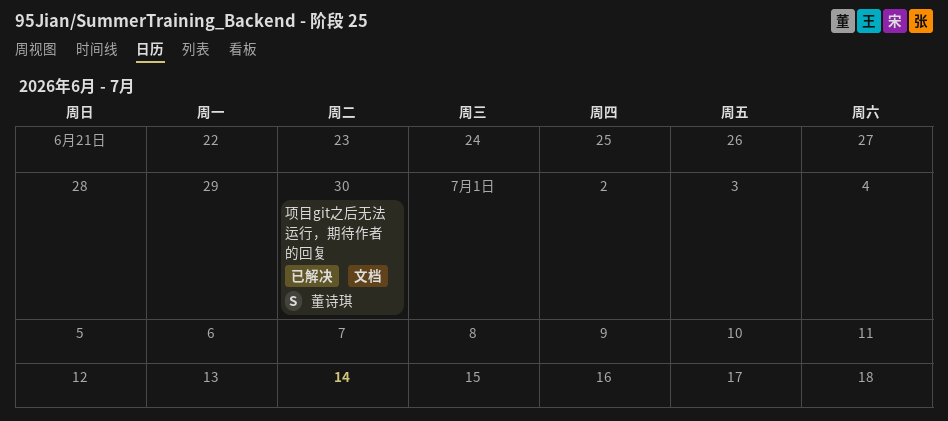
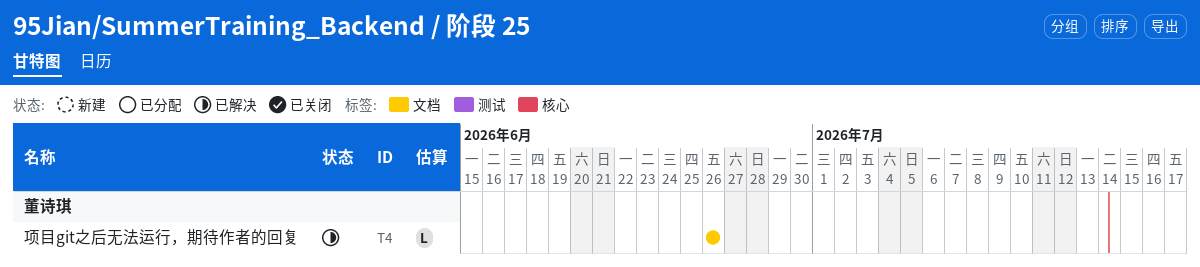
项目git之后无法运行，期待作者的回复, estimate: S -> L
项目git之后无法运行，期待作者的回复, due: Jun 30 -> Jun 26

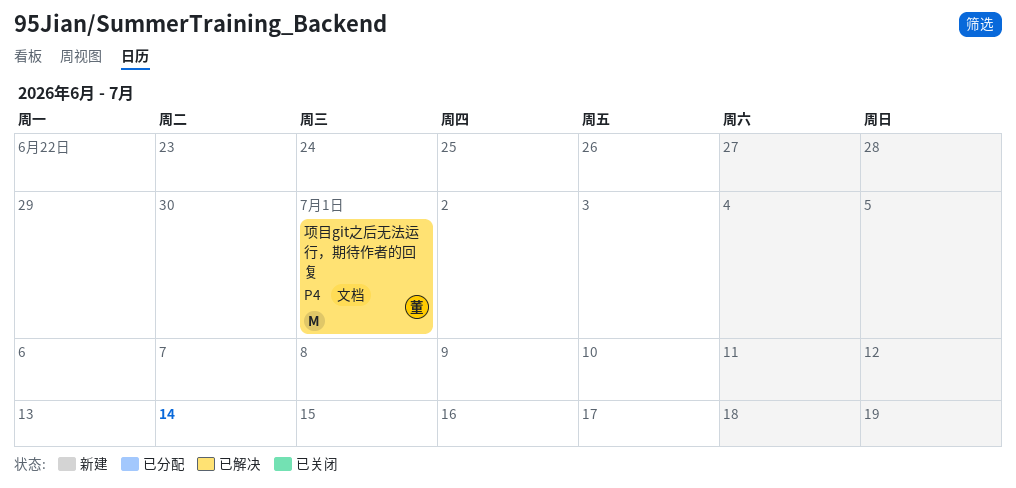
项目git之后无法运行，期待作者的回复, estimate: L -> M
项目git之后无法运行，期待作者的回复, due: Jun 26 -> Jul 1

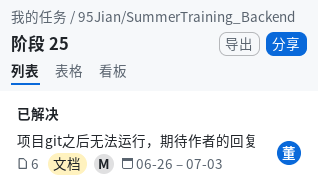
项目git之后无法运行，期待作者的回复, due: Jul 1 -> Jul 3

